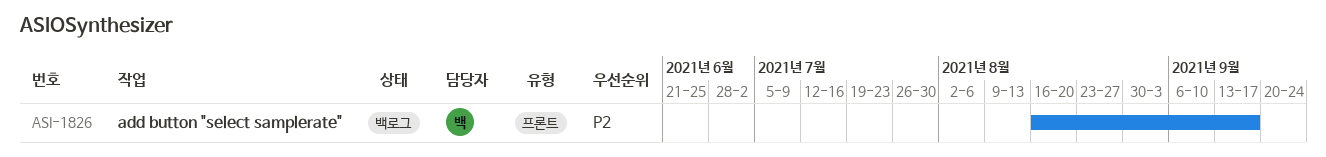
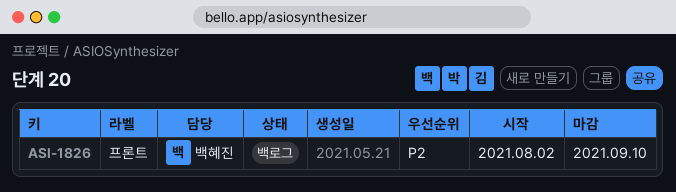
ASI-1826, start: Aug 16 -> Aug 2
ASI-1826, due: Sep 17 -> Sep 10

